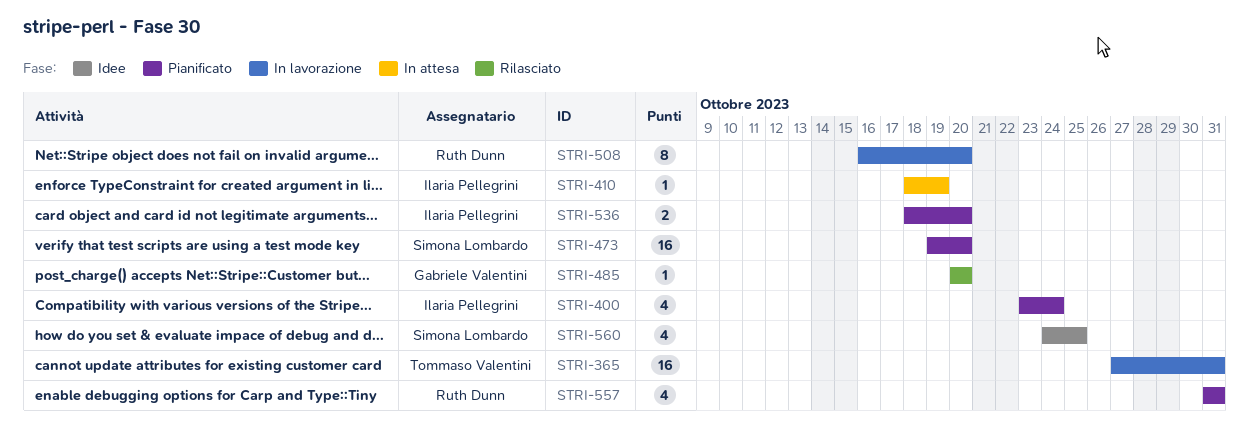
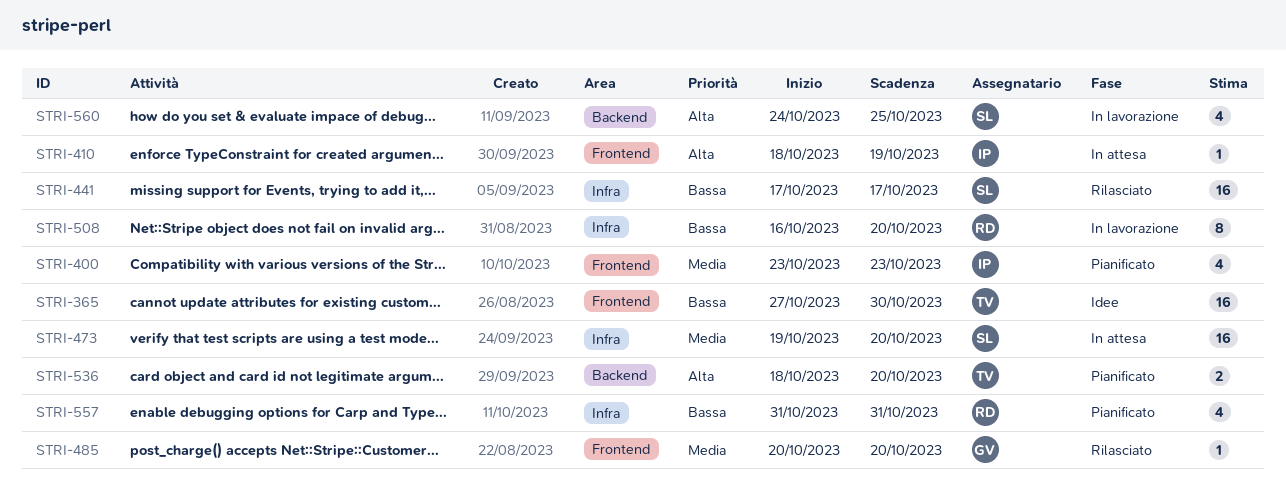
STRI-365, status: In lavorazione -> Idee
STRI-365, due: Oct 31 -> Oct 30
STRI-400, due: Oct 24 -> Oct 23
STRI-441: none -> present
STRI-473, status: Pianificato -> In attesa
STRI-536, owner: Ilaria Pellegrini -> Tommaso Valentini
STRI-560, status: Idee -> In lavorazione

